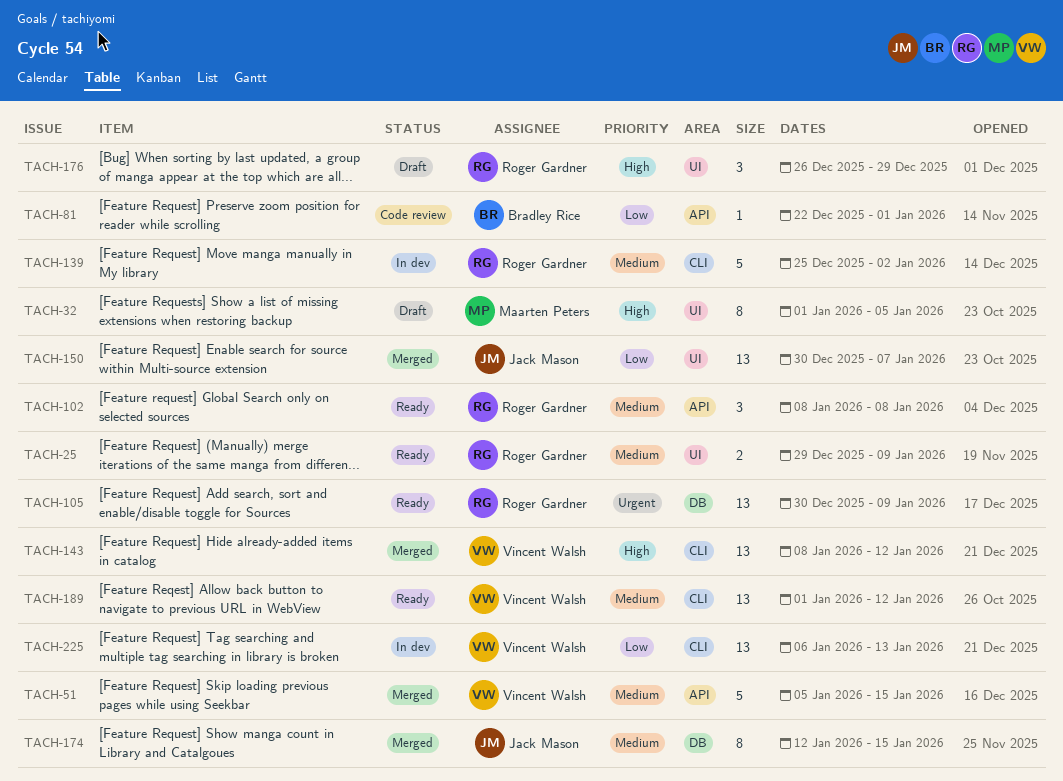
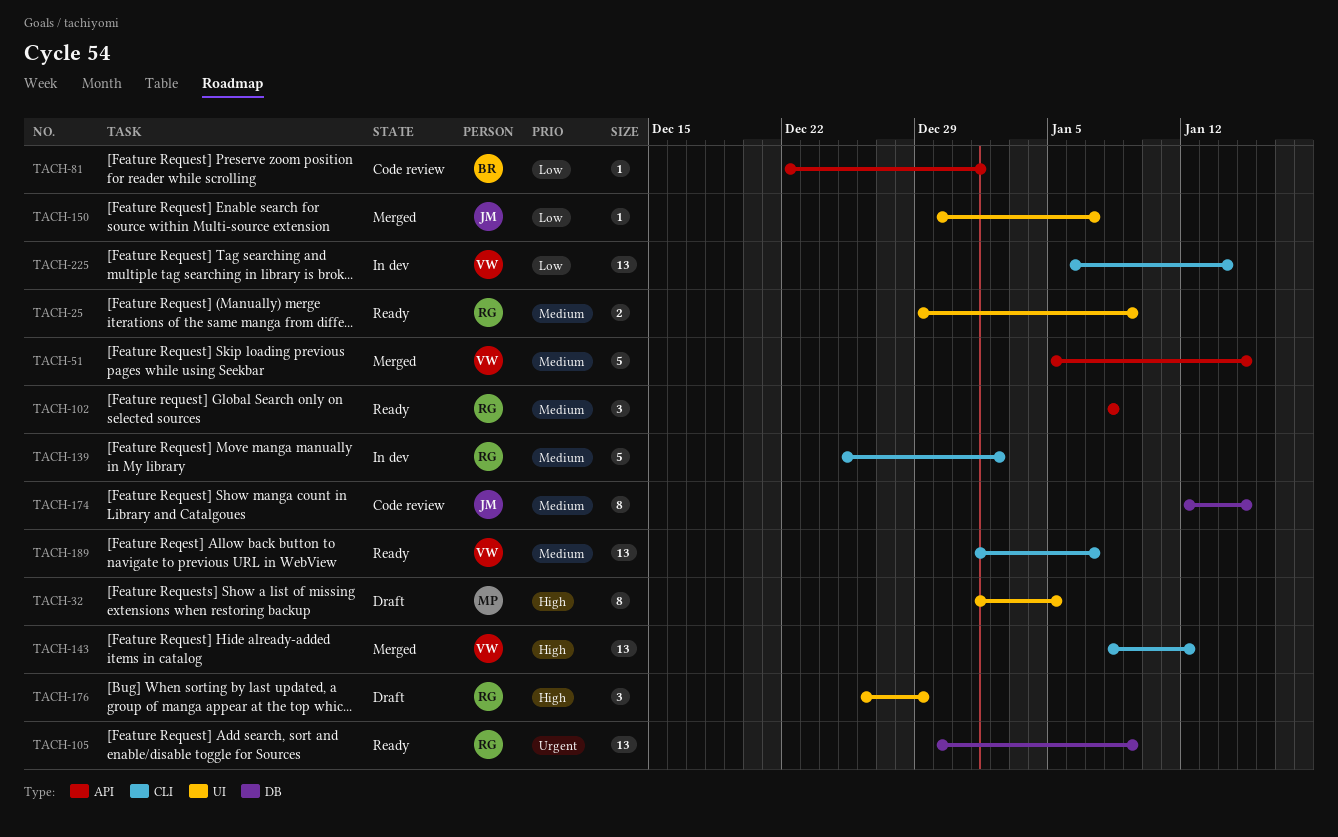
TACH-150, estimate: 13 -> 1
TACH-174, status: Merged -> Code review
TACH-189, due: Jan 12 -> Jan 7
TACH-225, due: Jan 13 -> Jan 14

